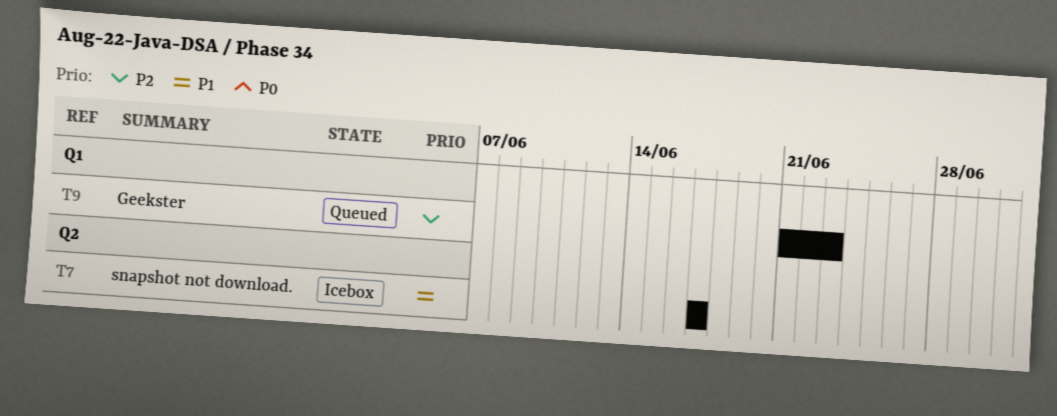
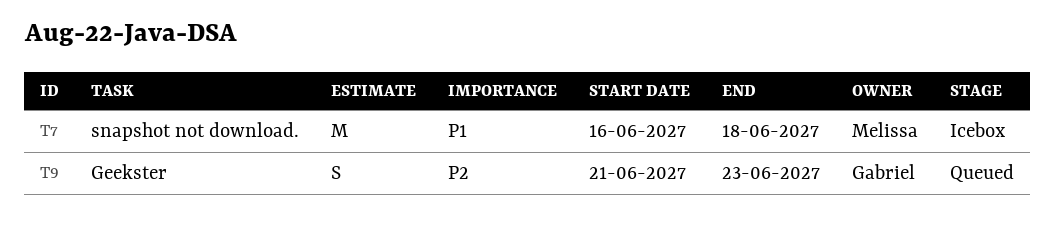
T7, start: Jun 17 -> Jun 16
T7, due: Jun 17 -> Jun 18

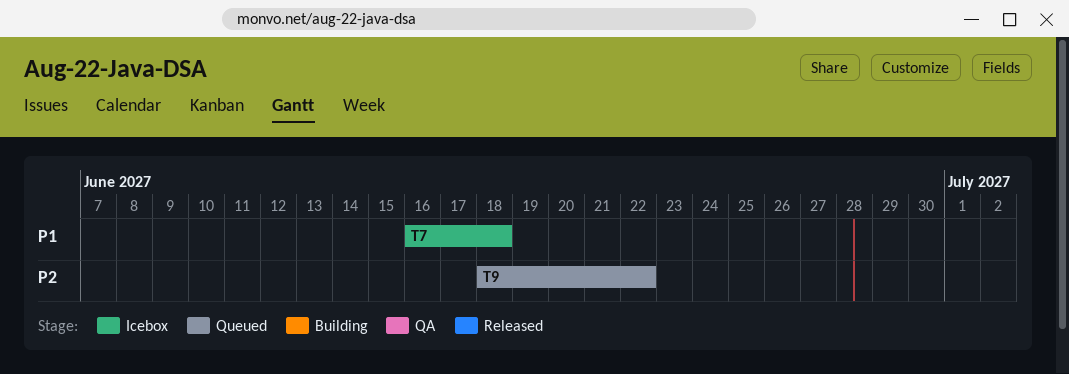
T9, start: Jun 21 -> Jun 18
T9, due: Jun 23 -> Jun 22

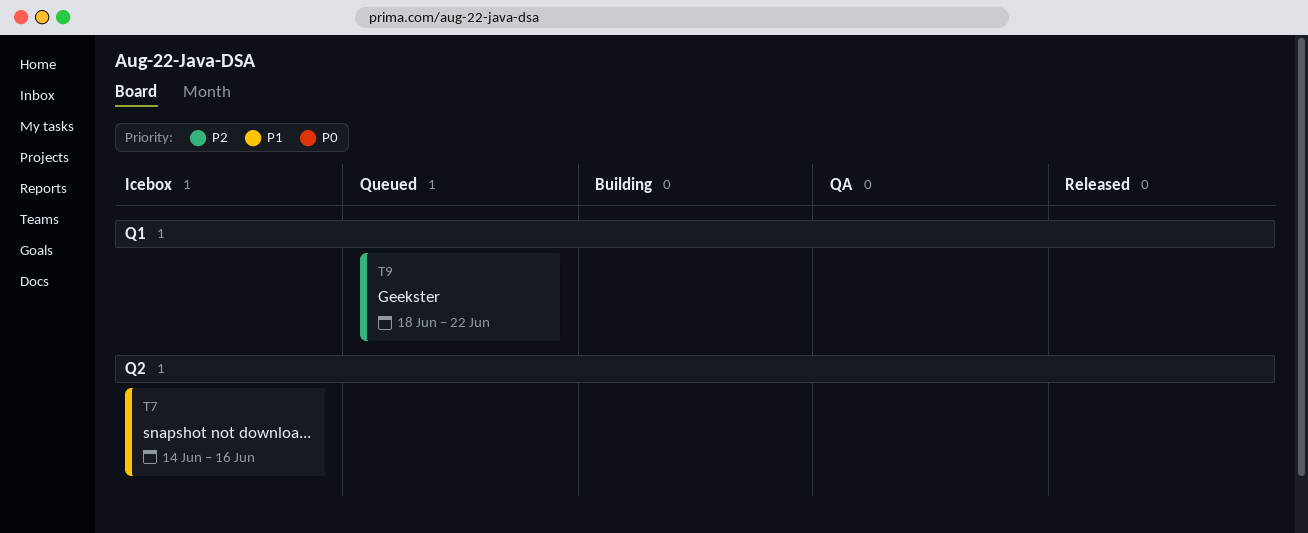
T7, start: Jun 16 -> Jun 14
T7, due: Jun 18 -> Jun 16

